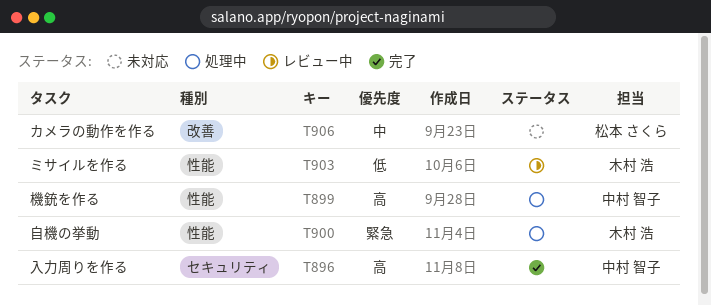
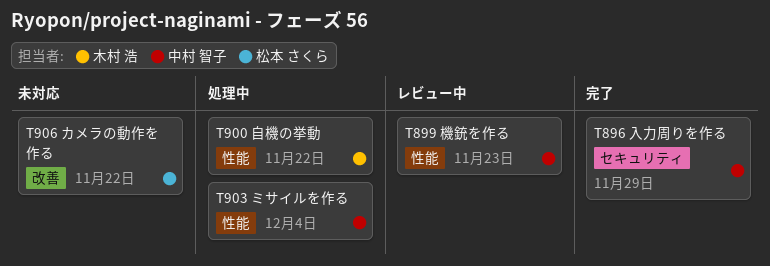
T899, status: 処理中 -> レビュー中
T903, status: レビュー中 -> 処理中
T903, owner: 木村 浩 -> 中村 智子

